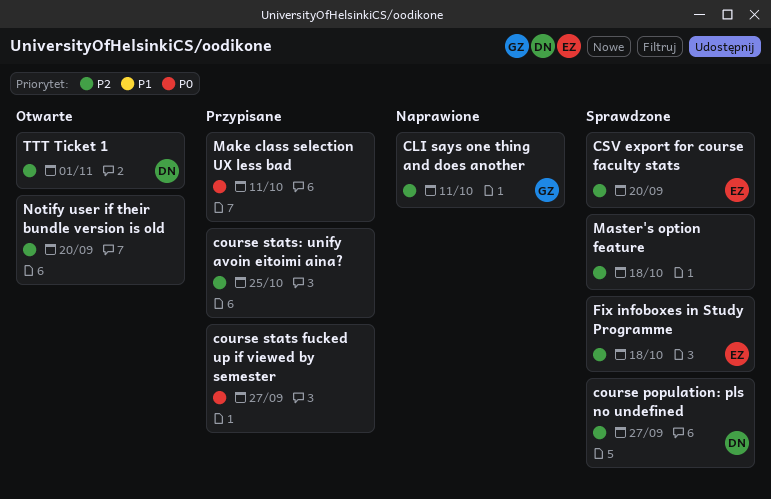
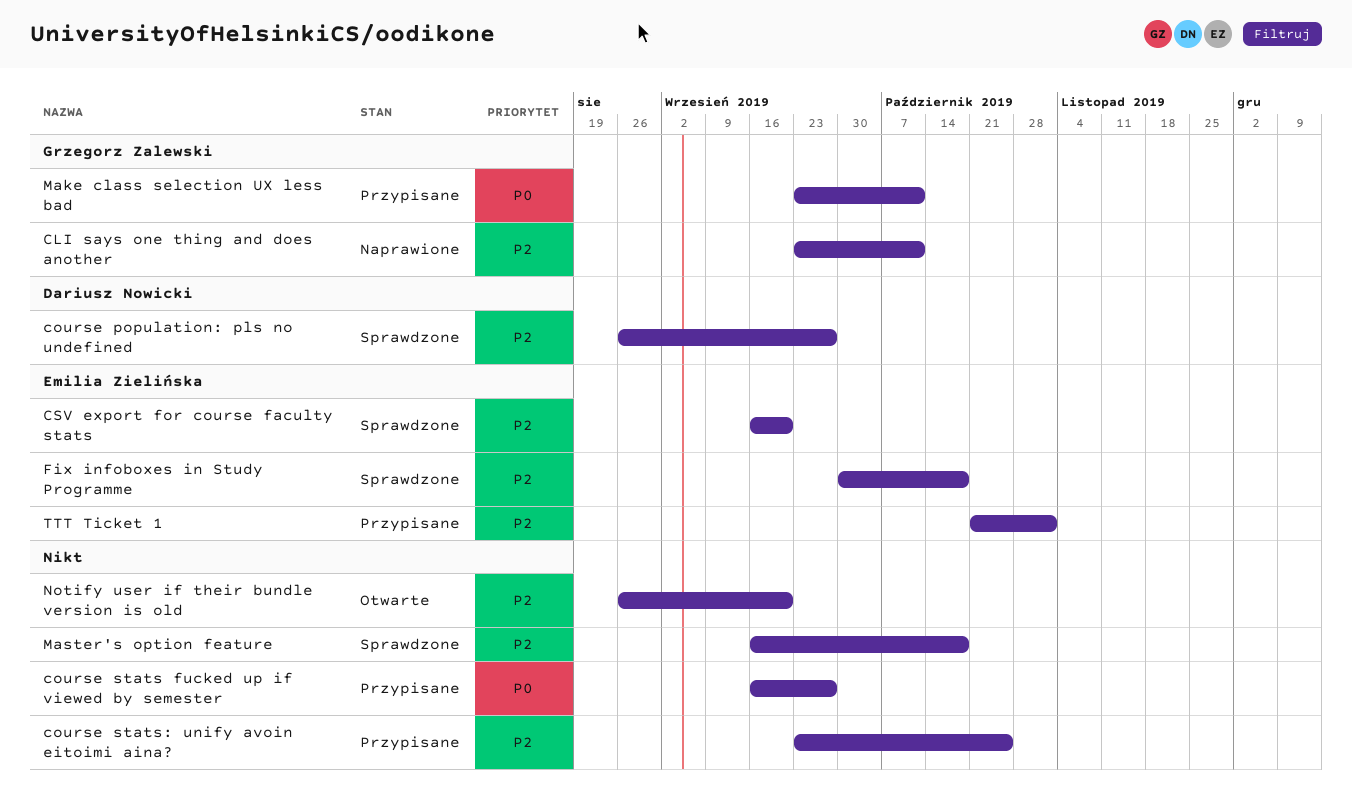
Make class selection UX less bad, owner: none -> Grzegorz Zalewski
TTT Ticket 1, status: Otwarte -> Przypisane
TTT Ticket 1, owner: Dariusz Nowicki -> Emilia Zielińska

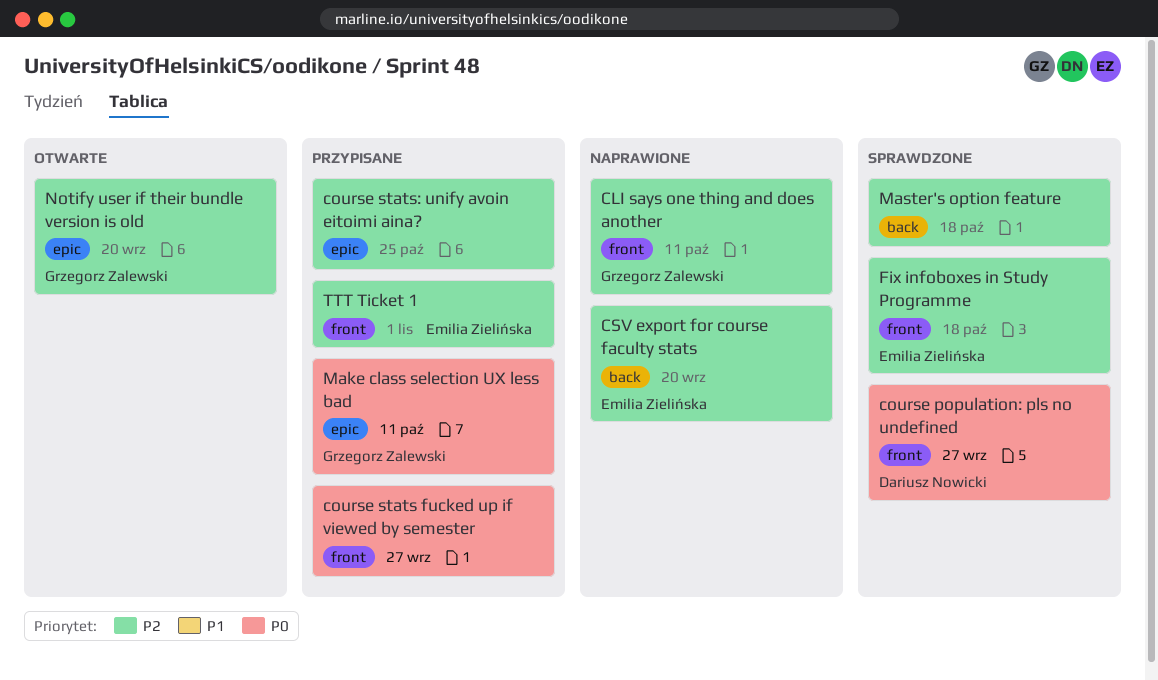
course population: pls no undefined, priority: P2 -> P0
CSV export for course faculty stats, status: Sprawdzone -> Naprawione
Notify user if their bundle version is old, owner: none -> Grzegorz Zalewski

